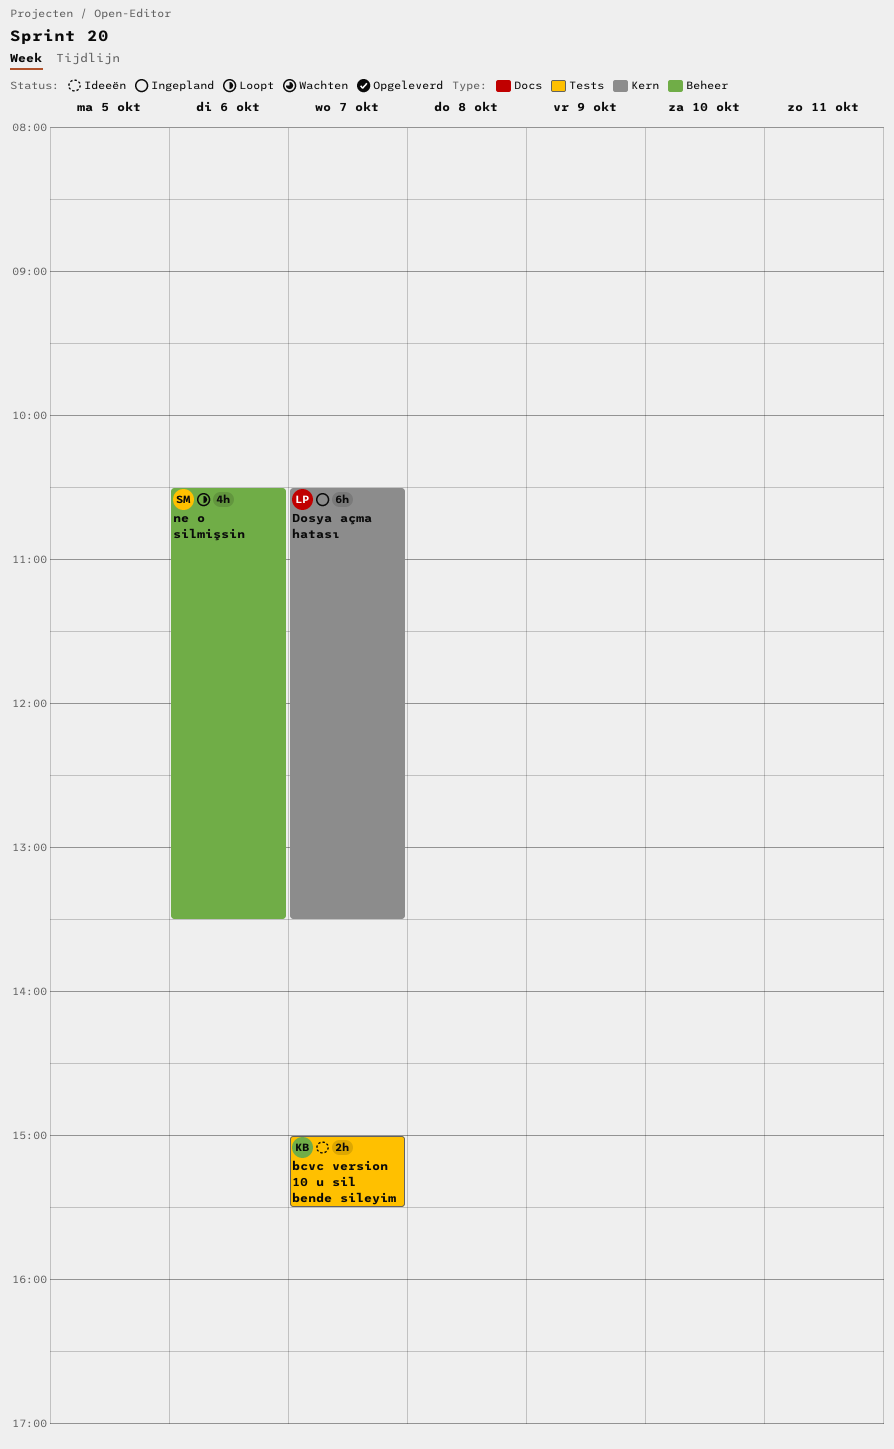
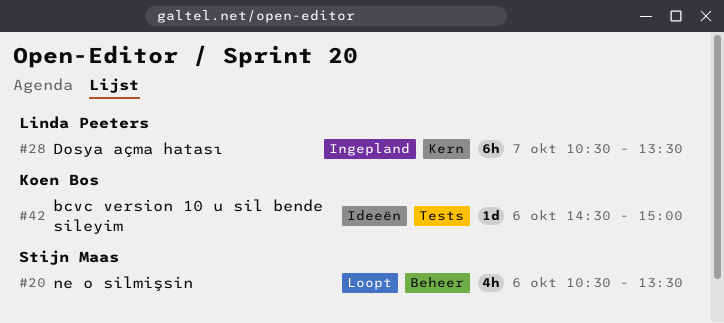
bcvc version 10 u sil bende sileyim, estimate: 2h -> 1d
bcvc version 10 u sil bende sileyim, day: Oct 7 -> Oct 6
bcvc version 10 u sil bende sileyim, begins: 15:00 -> 14:30
bcvc version 10 u sil bende sileyim, ends: 15:30 -> 15:00

